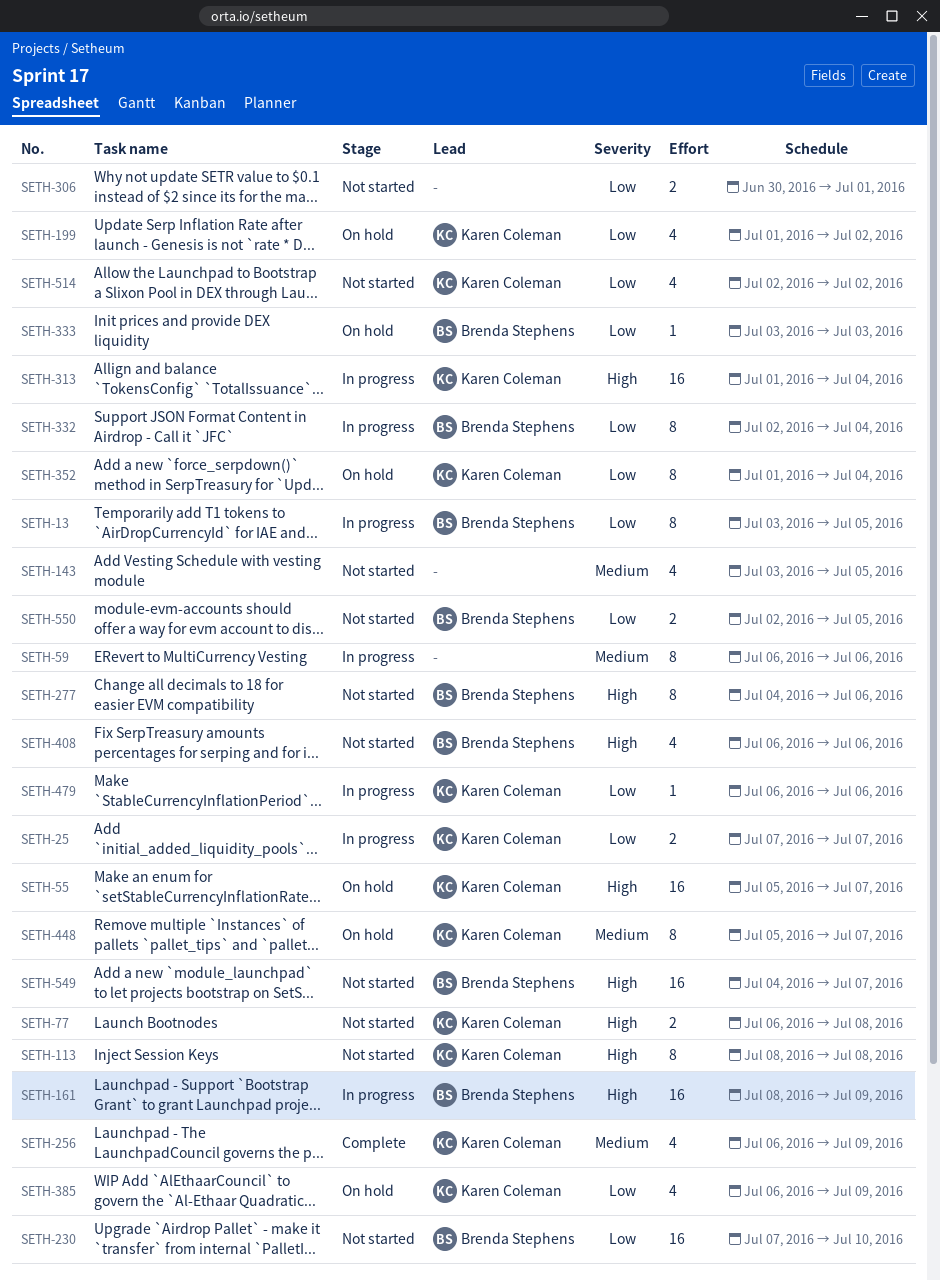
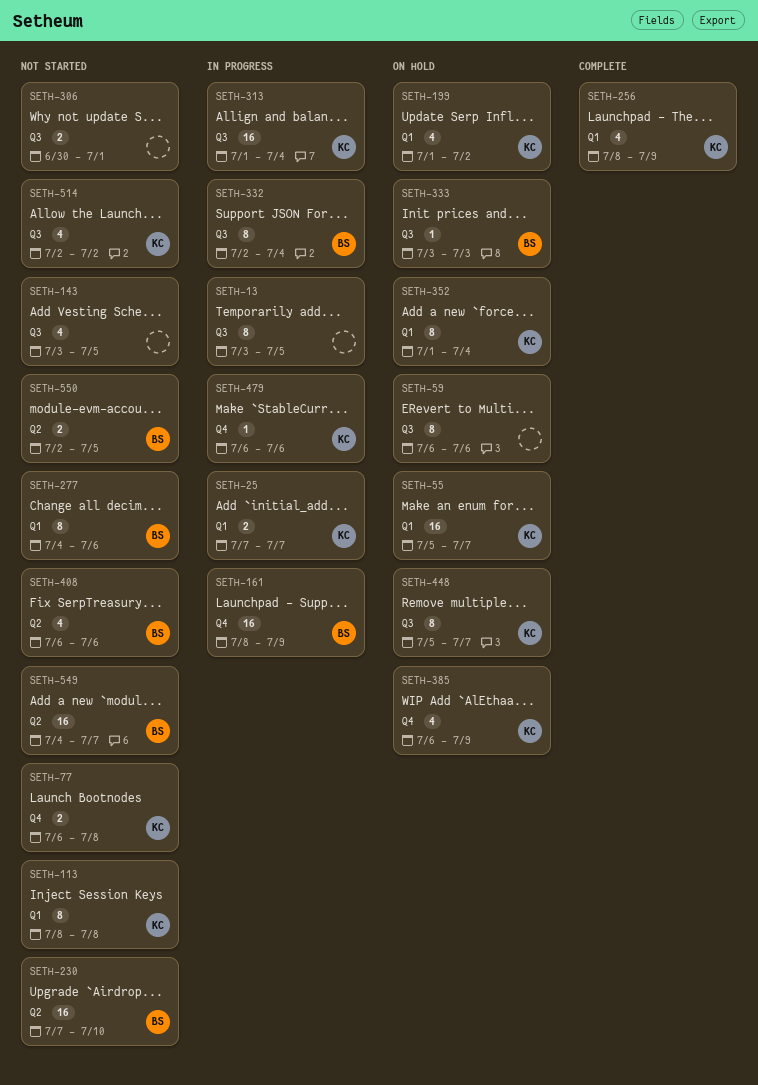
SETH-13, owner: Brenda Stephens -> none
SETH-59, status: In progress -> On hold
SETH-256, start: Jul 6 -> Jul 8

